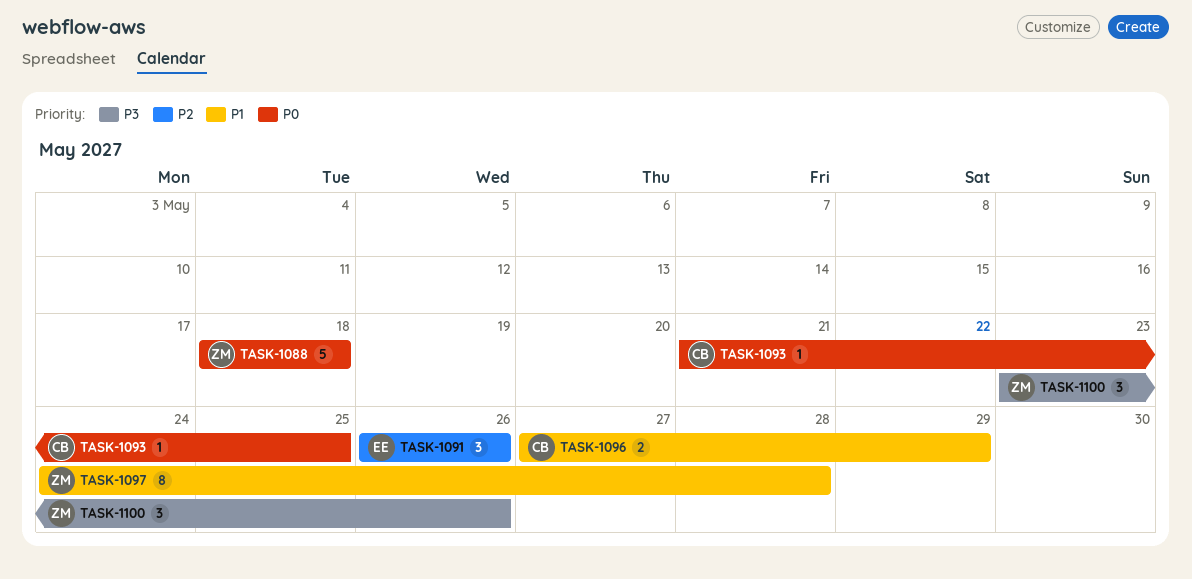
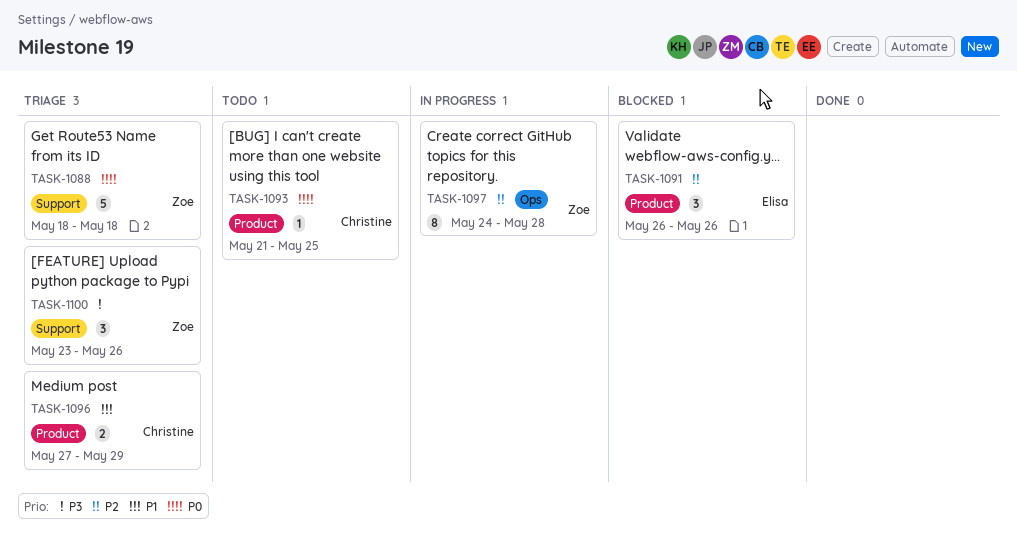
TASK-1097, priority: P1 -> P2

